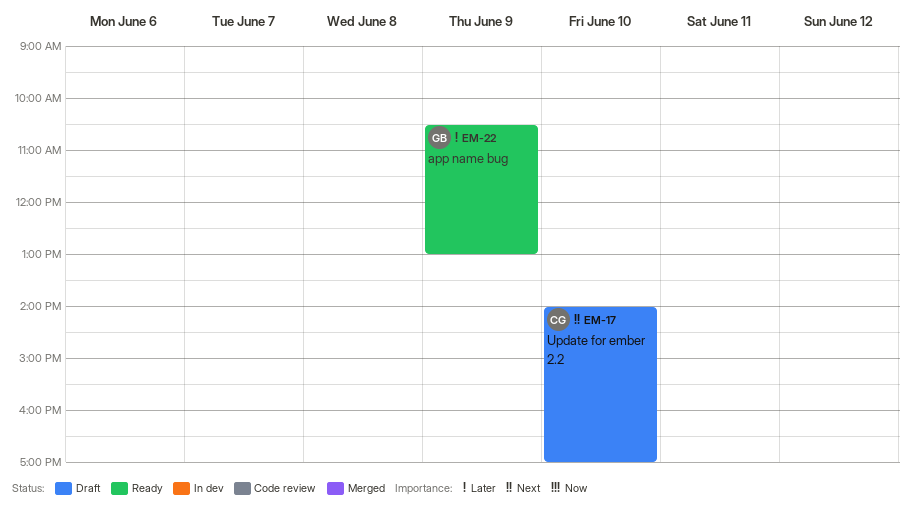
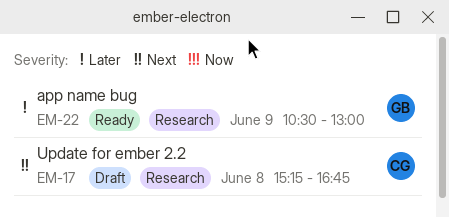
EM-17, day: Jun 10 -> Jun 8
EM-17, begins: 14:00 -> 15:15
EM-17, ends: 17:00 -> 16:45

